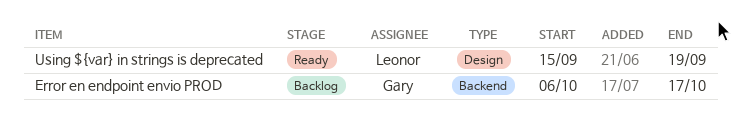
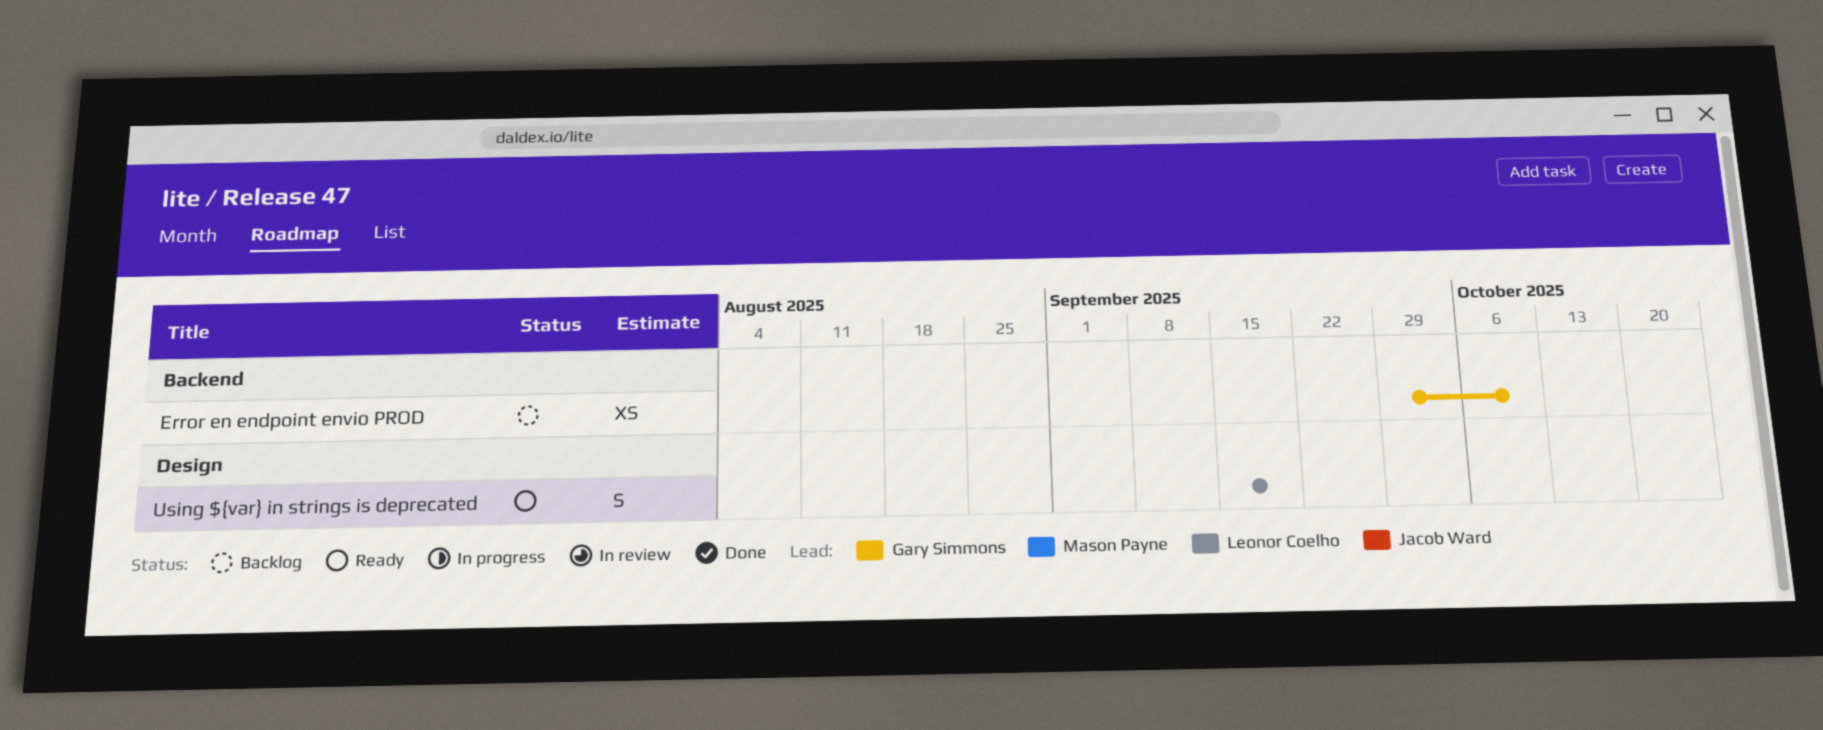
Error en endpoint envio PROD, start: Oct 6 -> Sep 29
Error en endpoint envio PROD, due: Oct 17 -> Oct 10

